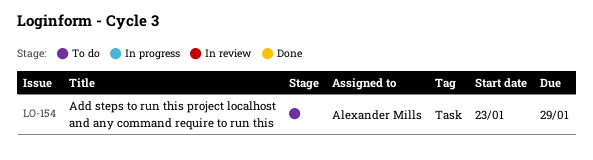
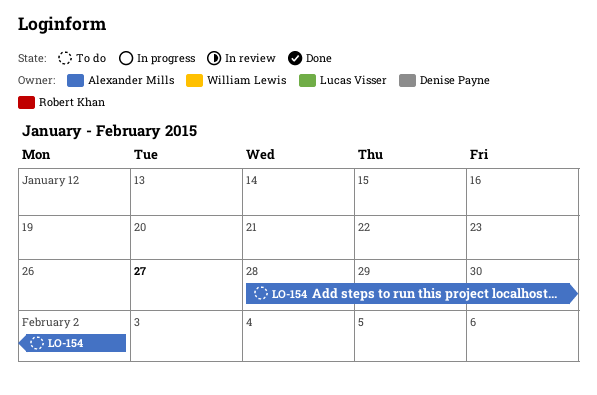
LO-154, start: Jan 23 -> Jan 28
LO-154, due: Jan 29 -> Feb 2

